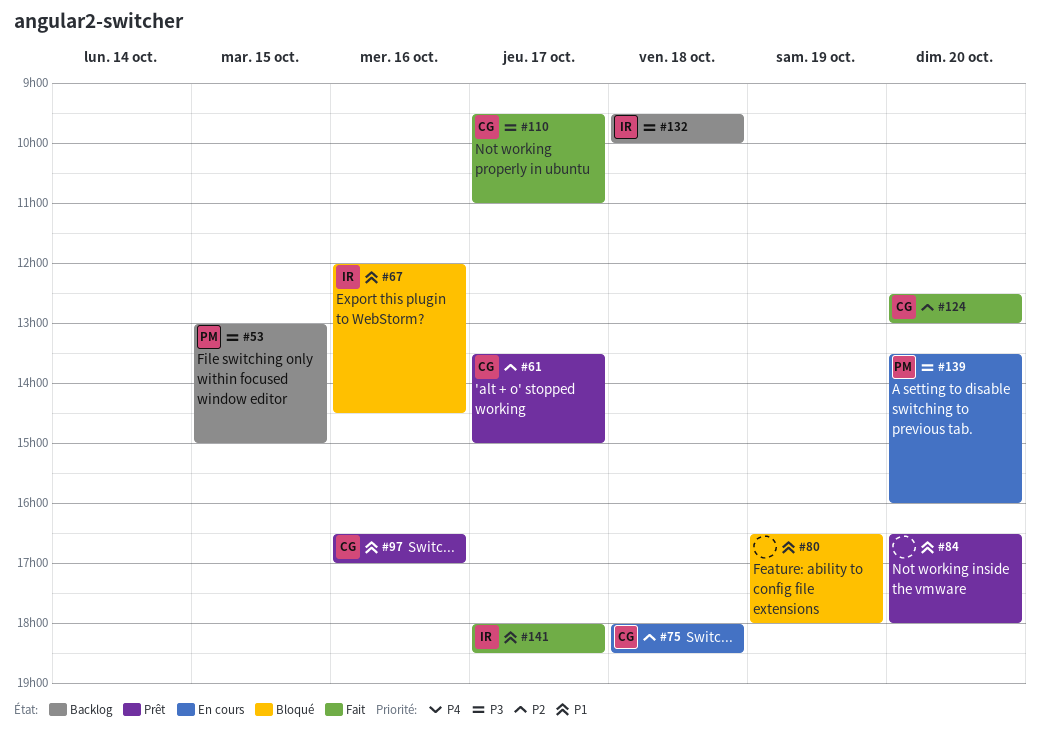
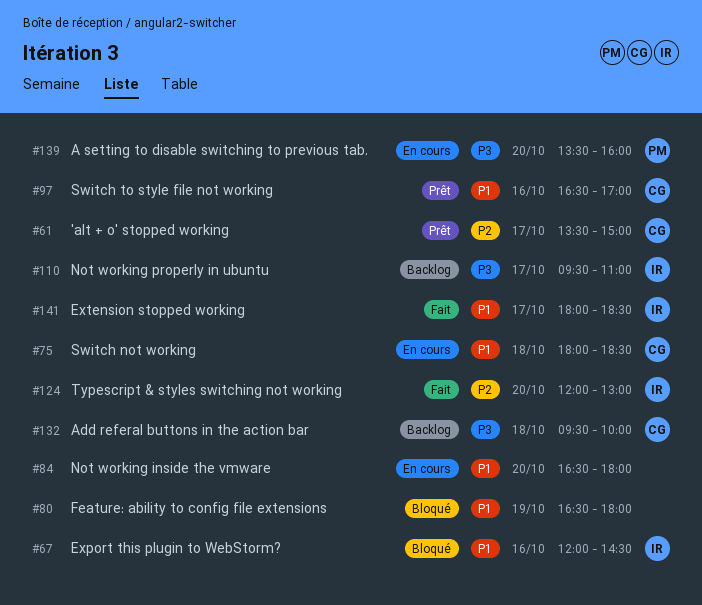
#53: present -> none
#75, priority: P2 -> P1
#84, status: Prêt -> En cours
#110, status: Fait -> Backlog
#110, owner: CG -> IR
#124, owner: CG -> IR
#124, begins: 12:30 -> 12:00
#132, owner: IR -> CG

